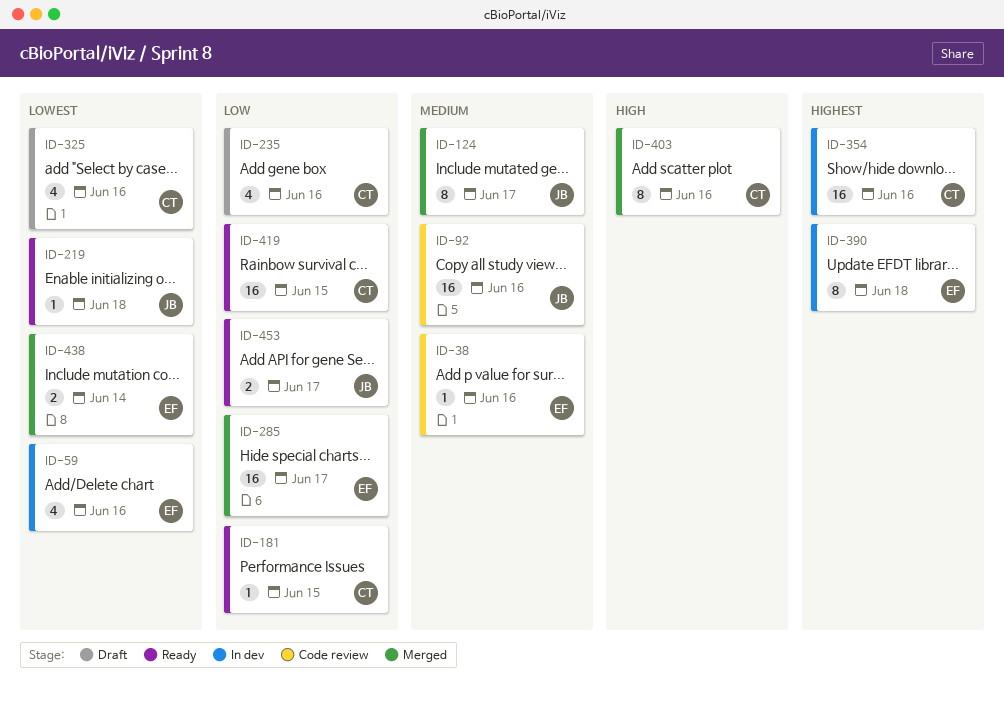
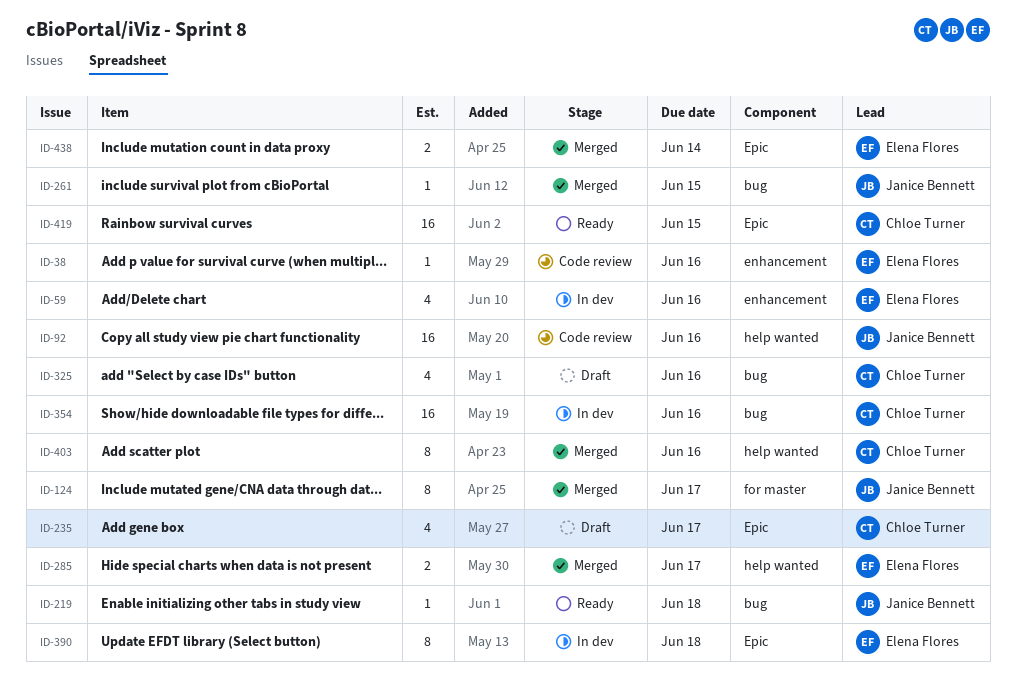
ID-181: present -> none
ID-235, due: Jun 16 -> Jun 17
ID-261: none -> present
ID-285, estimate: 16 -> 2
ID-453: present -> none

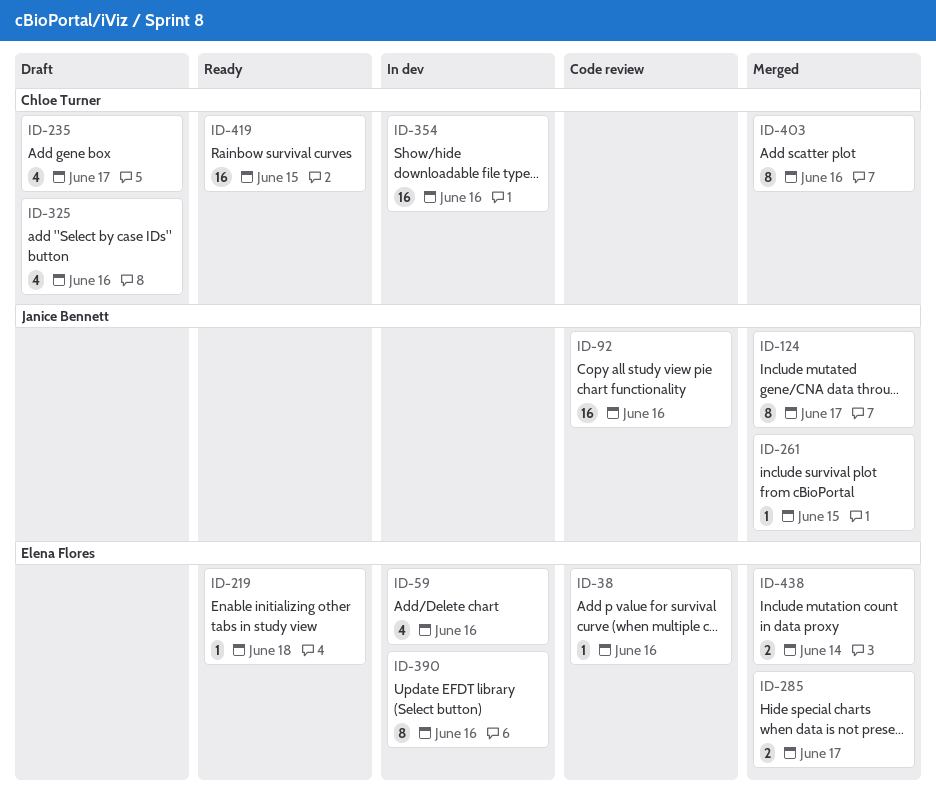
ID-219, owner: Janice Bennett -> Elena Flores
ID-390, due: Jun 18 -> Jun 16

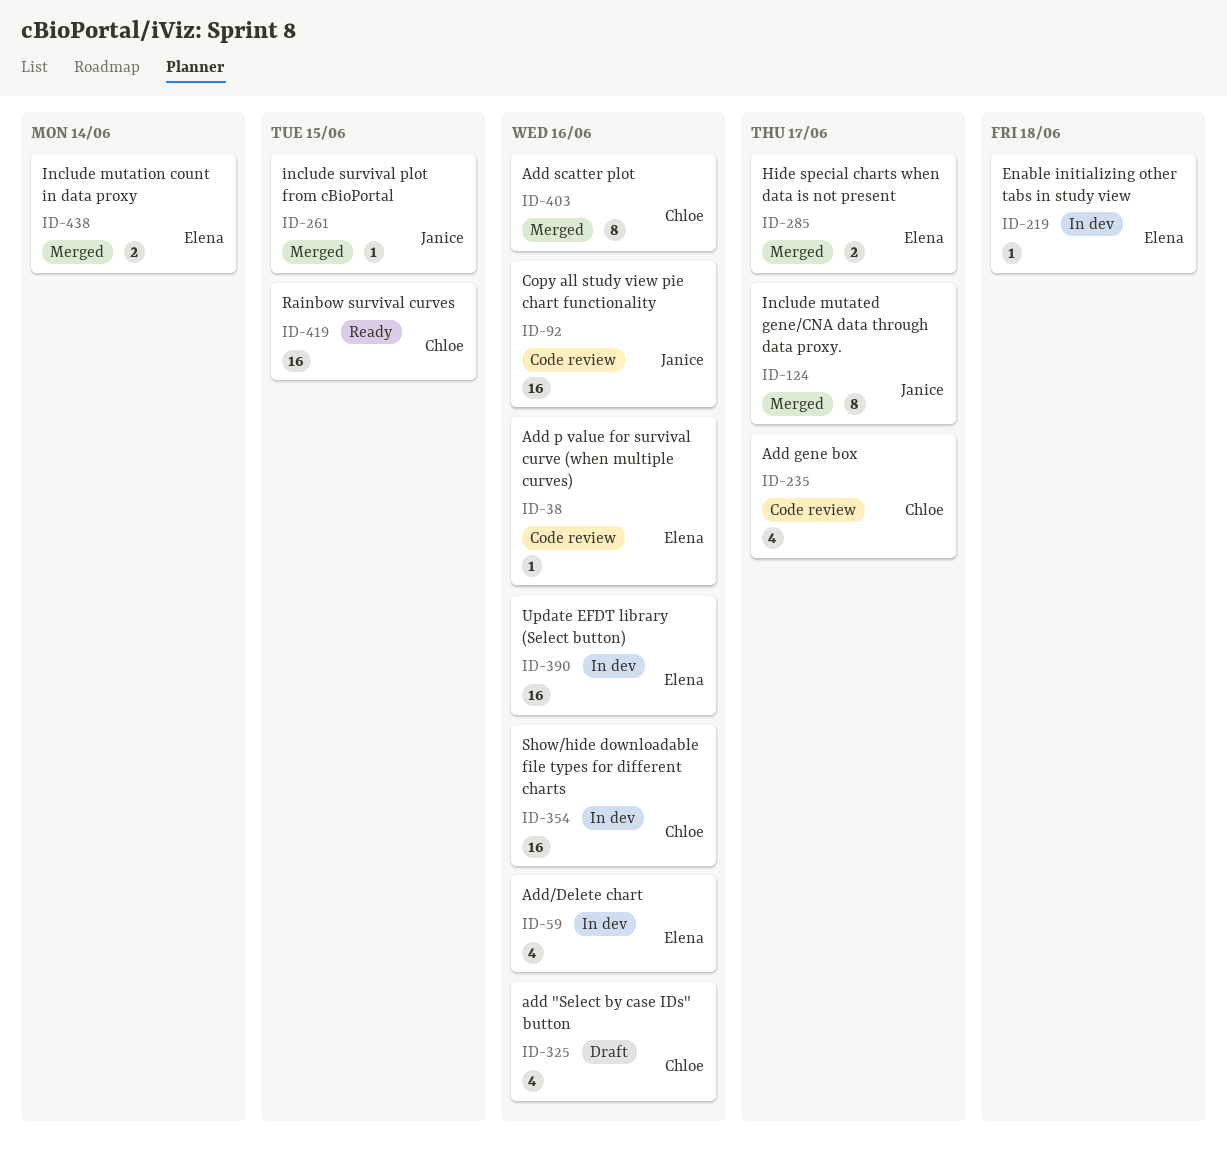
ID-219, status: Ready -> In dev
ID-235, status: Draft -> Code review
ID-390, estimate: 8 -> 16

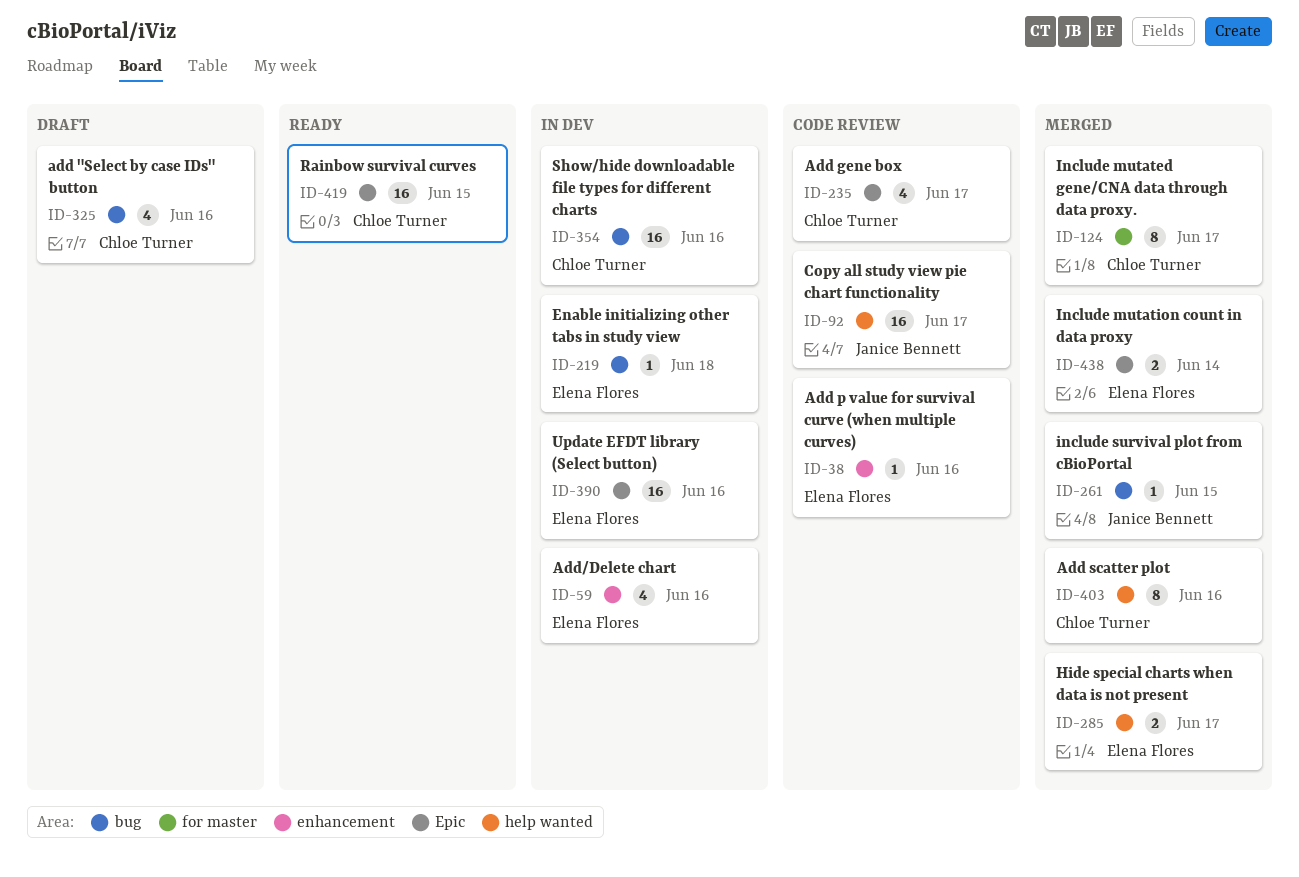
ID-92, due: Jun 16 -> Jun 17
ID-124, owner: Janice Bennett -> Chloe Turner

